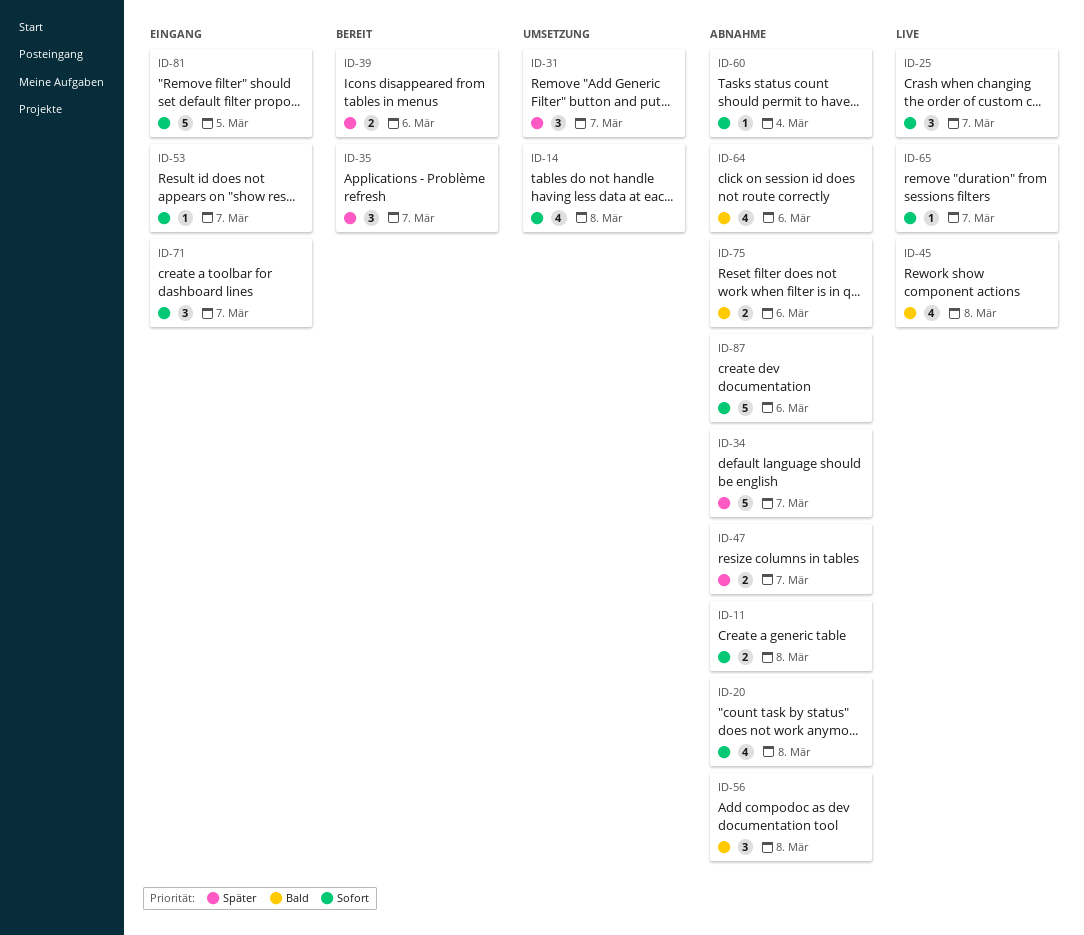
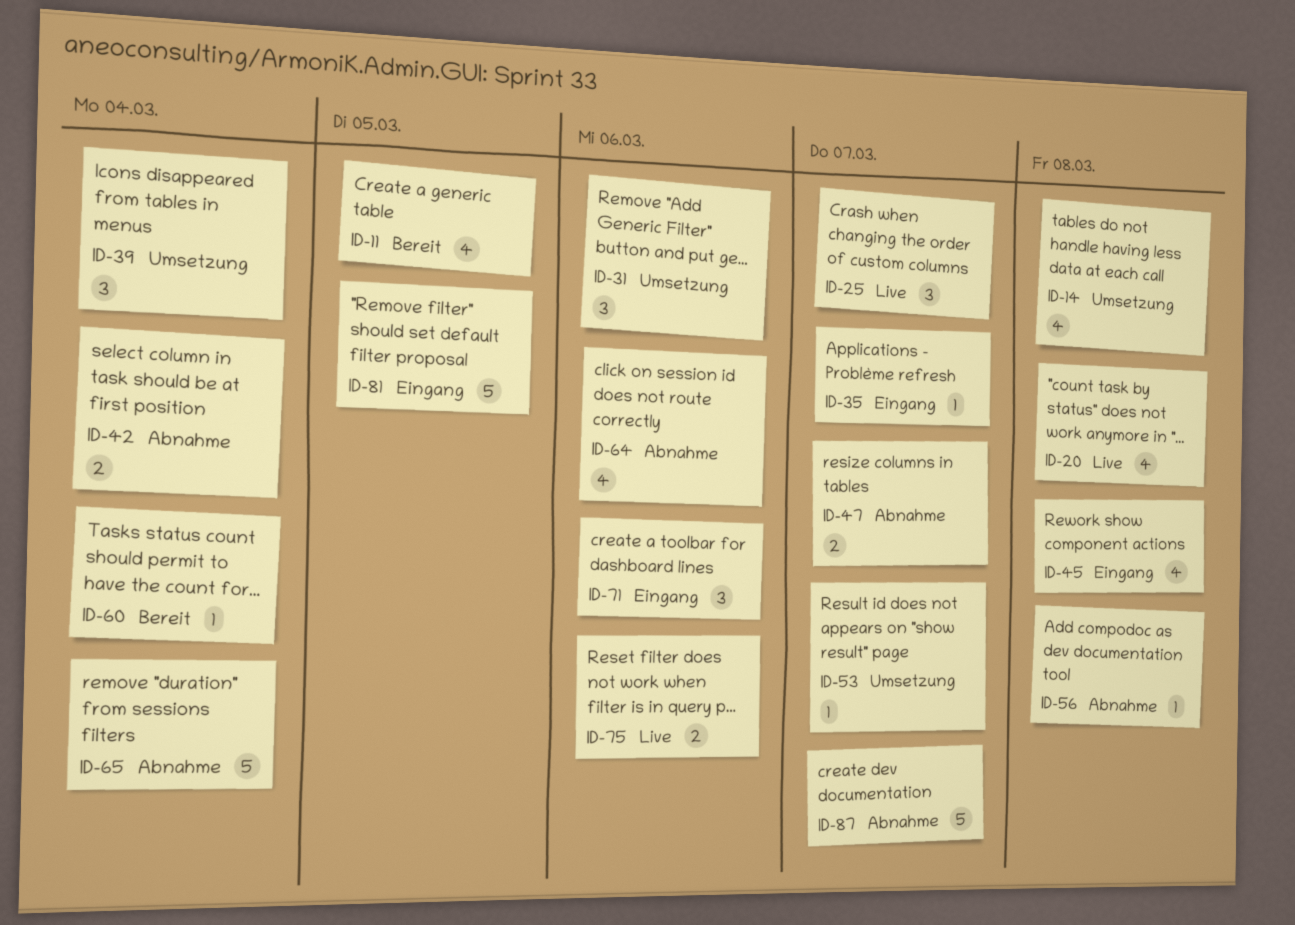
ID-11, status: Abnahme -> Bereit
ID-11, estimate: 2 -> 4
ID-11, due: Mar 8 -> Mar 5
ID-20, status: Abnahme -> Live
ID-31, due: Mar 7 -> Mar 6
ID-34: present -> none
ID-35, status: Bereit -> Eingang
ID-35, estimate: 3 -> 1
ID-39, status: Bereit -> Umsetzung
ID-39, estimate: 2 -> 3
ID-39, due: Mar 6 -> Mar 4
ID-42: none -> present
ID-45, status: Live -> Eingang
ID-53, status: Eingang -> Umsetzung
ID-56, estimate: 3 -> 1
ID-60, status: Abnahme -> Bereit
ID-65, status: Live -> Abnahme
ID-65, estimate: 1 -> 5
ID-65, due: Mar 7 -> Mar 4
ID-71, due: Mar 7 -> Mar 6
ID-75, status: Abnahme -> Live
ID-87, due: Mar 6 -> Mar 7

